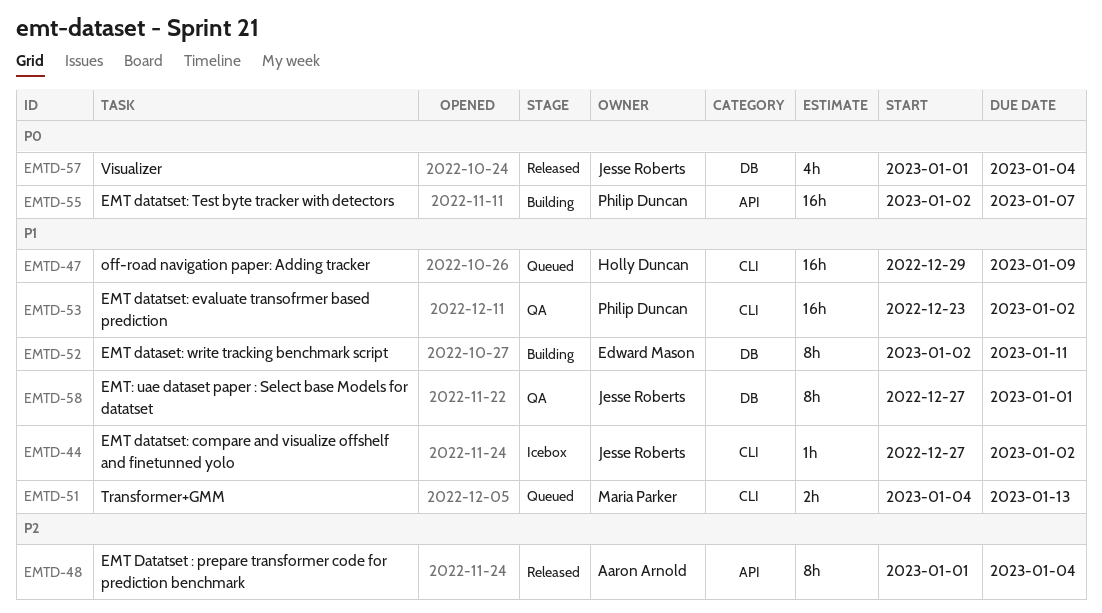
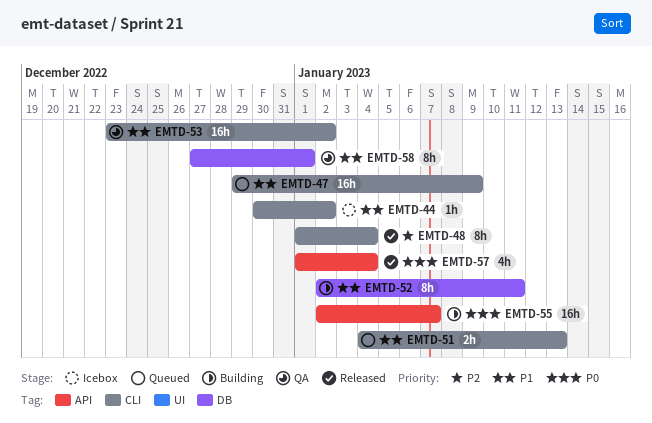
EMTD-44, start: Dec 27 -> Dec 30
EMTD-48, label: API -> CLI
EMTD-57, label: DB -> API

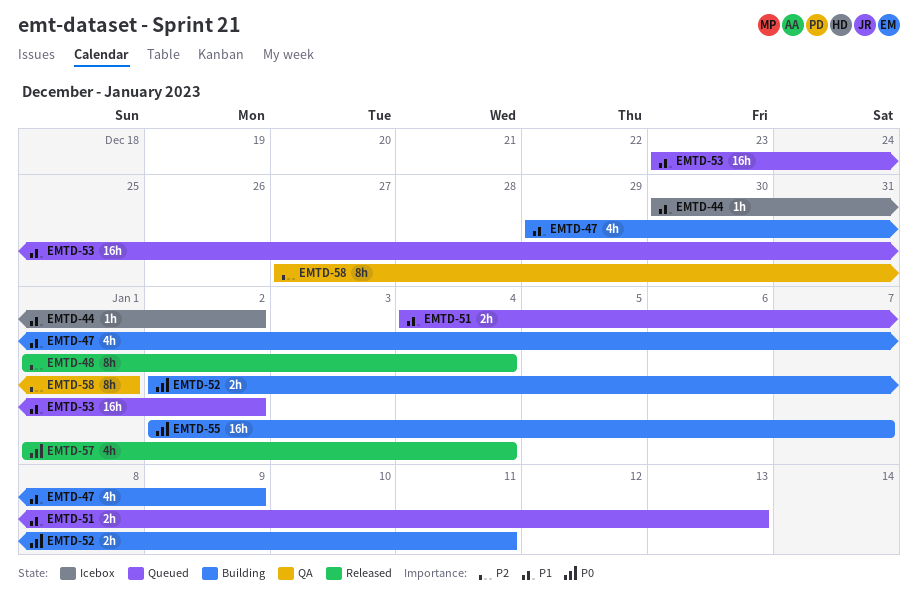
EMTD-47, status: Queued -> Building
EMTD-47, estimate: 16h -> 4h
EMTD-52, priority: P1 -> P0
EMTD-52, estimate: 8h -> 2h
EMTD-53, status: QA -> Queued
EMTD-58, priority: P1 -> P2

